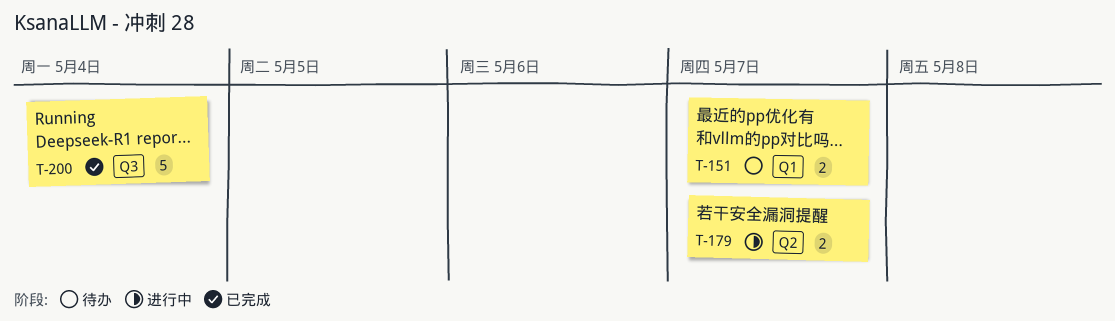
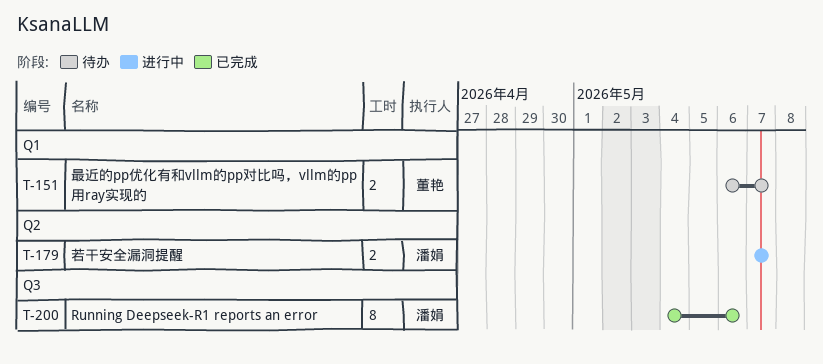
T-200, estimate: 5 -> 8
T-200, due: May 4 -> May 6

